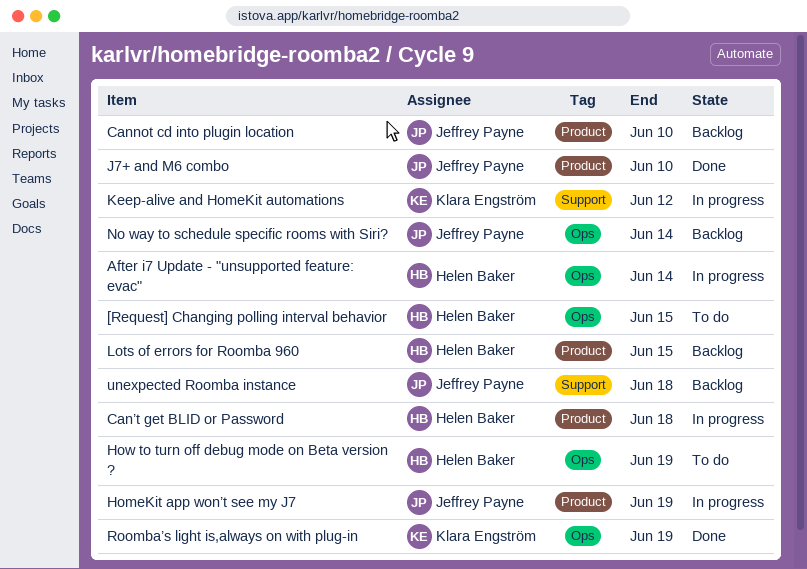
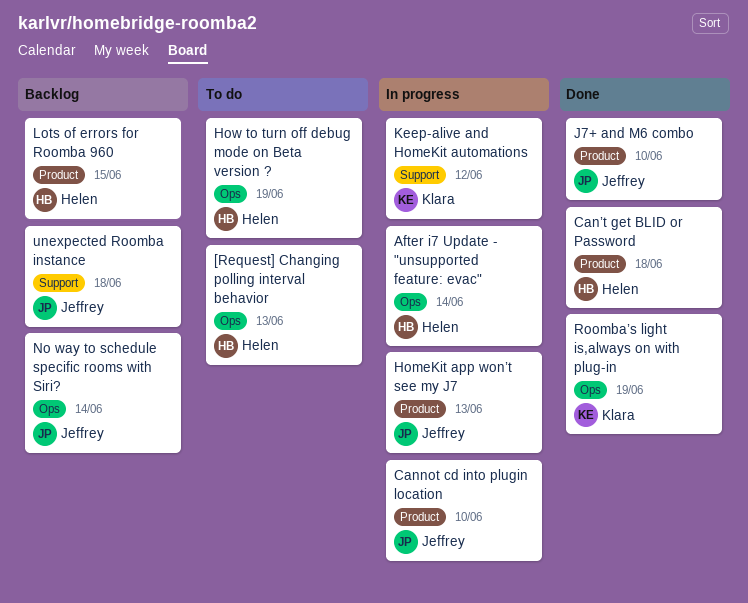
[Request] Changing polling interval behavior, due: Jun 15 -> Jun 13
Cannot cd into plugin location, status: Backlog -> In progress
Can’t get BLID or Password, status: In progress -> Done
HomeKit app won’t see my J7, due: Jun 19 -> Jun 13

